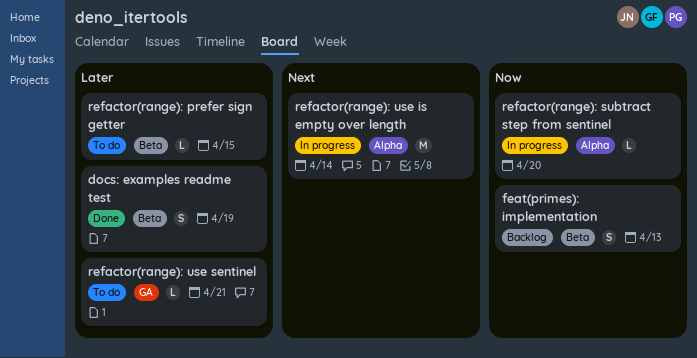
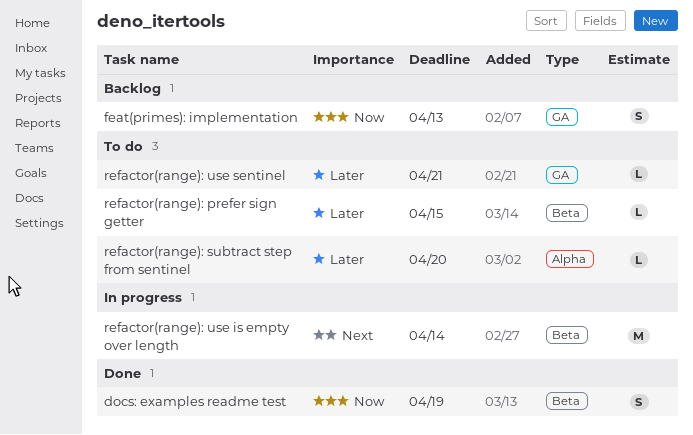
docs: examples readme test, priority: Later -> Now
feat(primes): implementation, label: Beta -> GA
refactor(range): subtract step from sentinel, status: In progress -> To do
refactor(range): subtract step from sentinel, priority: Now -> Later
refactor(range): use is empty over length, label: Alpha -> Beta

